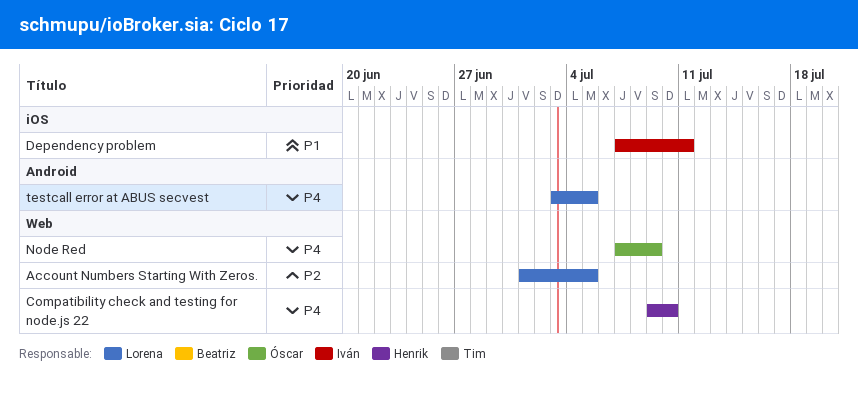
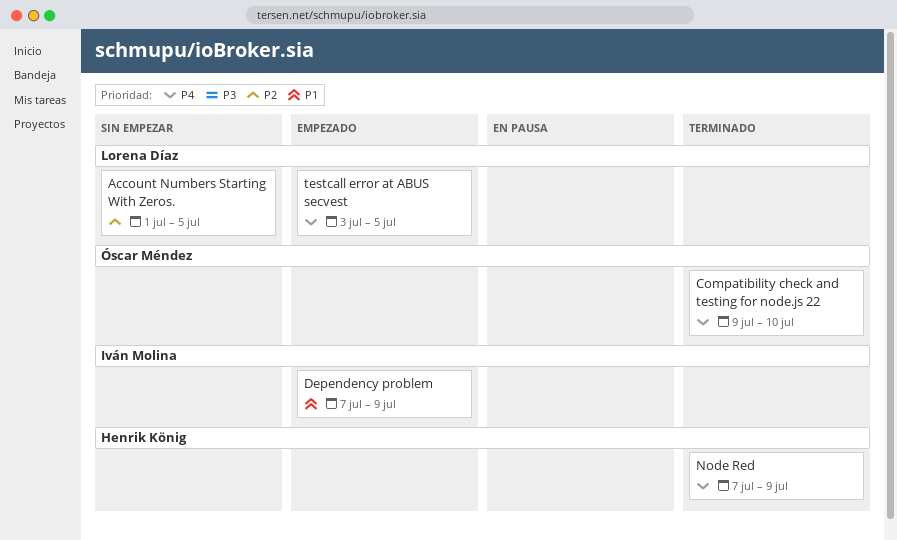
Compatibility check and testing for node.js 22, owner: Henrik König -> Óscar Méndez
Dependency problem, due: Jul 11 -> Jul 9
Node Red, owner: Óscar Méndez -> Henrik König

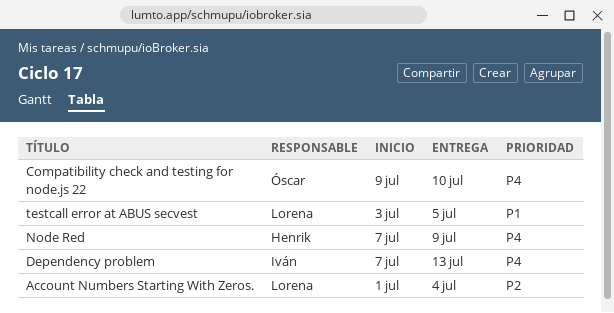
Account Numbers Starting With Zeros., due: Jul 5 -> Jul 4
Dependency problem, priority: P1 -> P4
Dependency problem, due: Jul 9 -> Jul 13
testcall error at ABUS secvest, priority: P4 -> P1

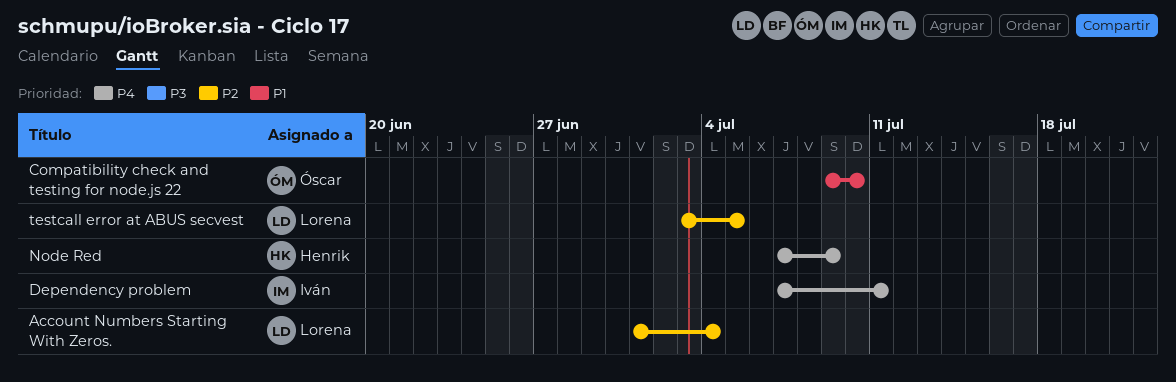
Compatibility check and testing for node.js 22, priority: P4 -> P1
Dependency problem, due: Jul 13 -> Jul 11
testcall error at ABUS secvest, priority: P1 -> P2

